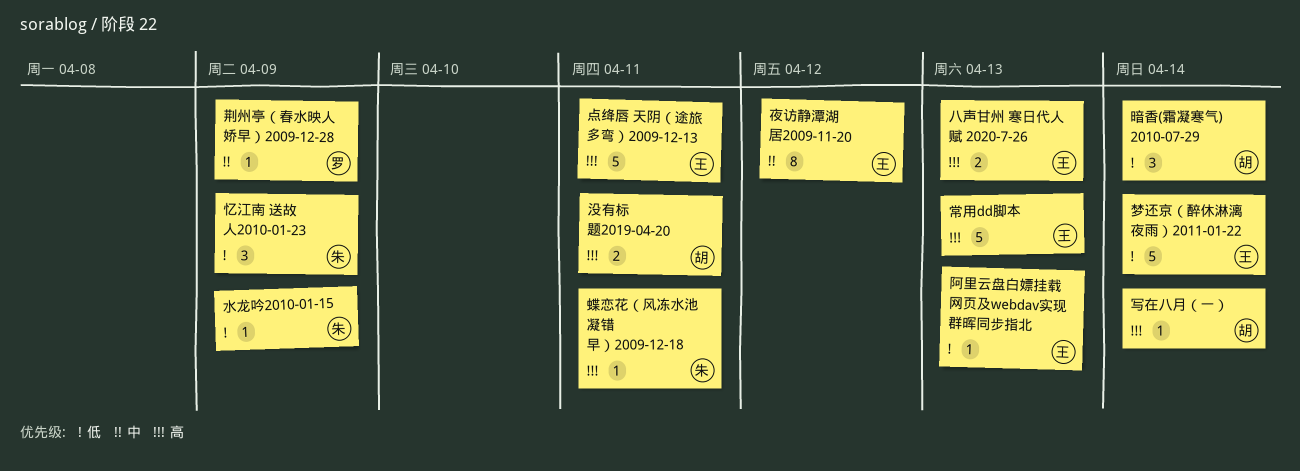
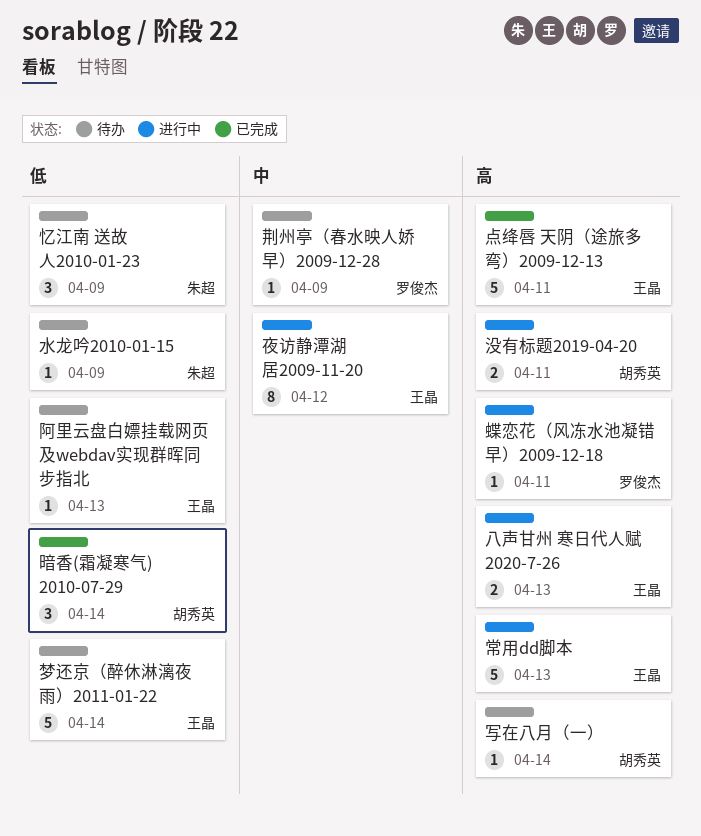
蝶恋花（风冻水池凝错早）2009-12-18, owner: 朱超 -> 罗俊杰

